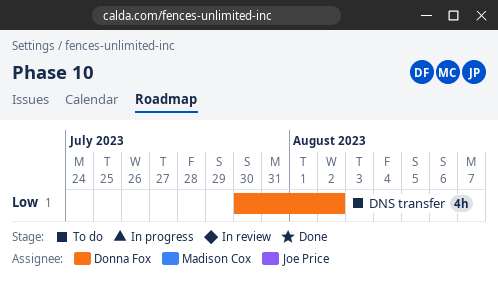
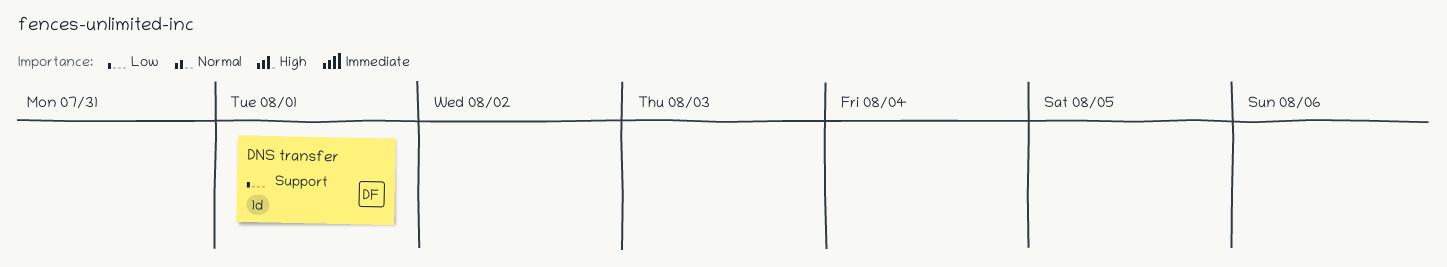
DNS transfer, estimate: 4h -> 1d
DNS transfer, due: Aug 2 -> Aug 1

